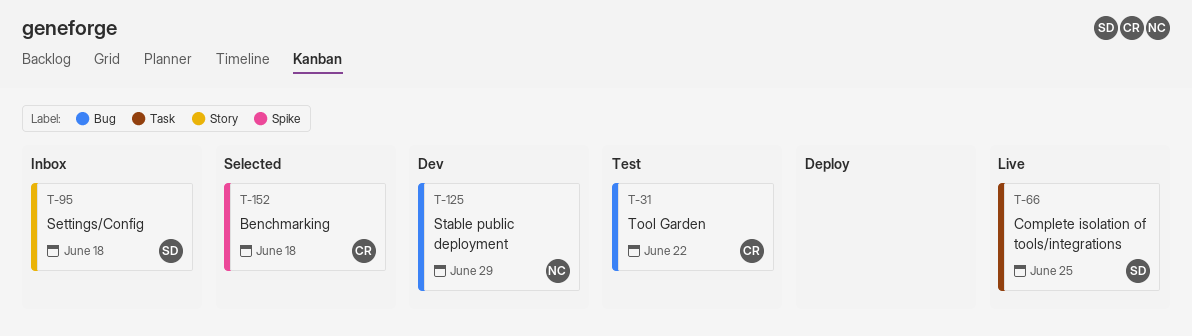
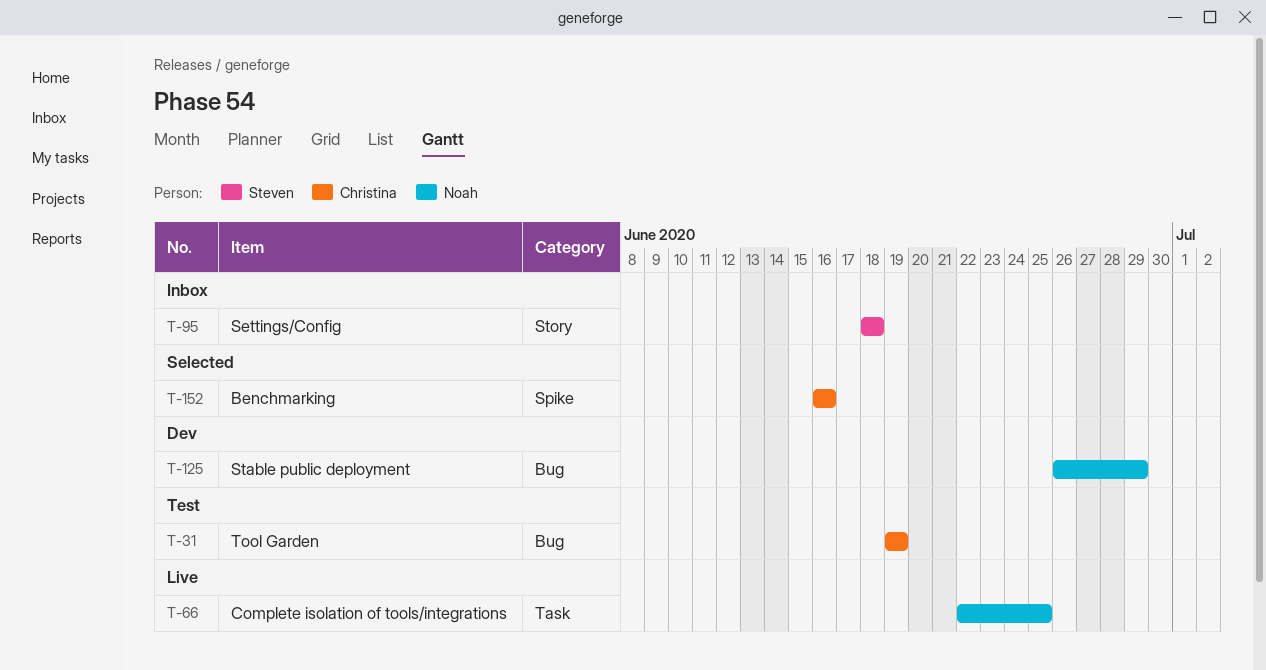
T-31, due: Jun 22 -> Jun 19
T-66, owner: Steven -> Noah
T-152, due: Jun 18 -> Jun 16

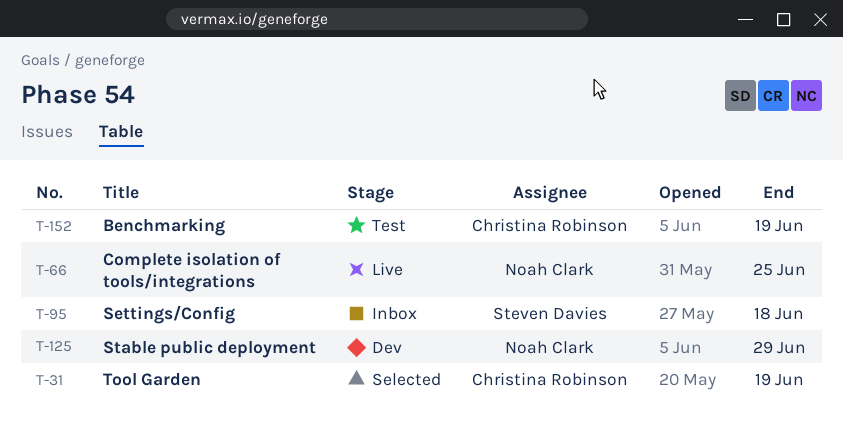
T-31, status: Test -> Selected
T-152, status: Selected -> Test
T-152, due: Jun 16 -> Jun 19

